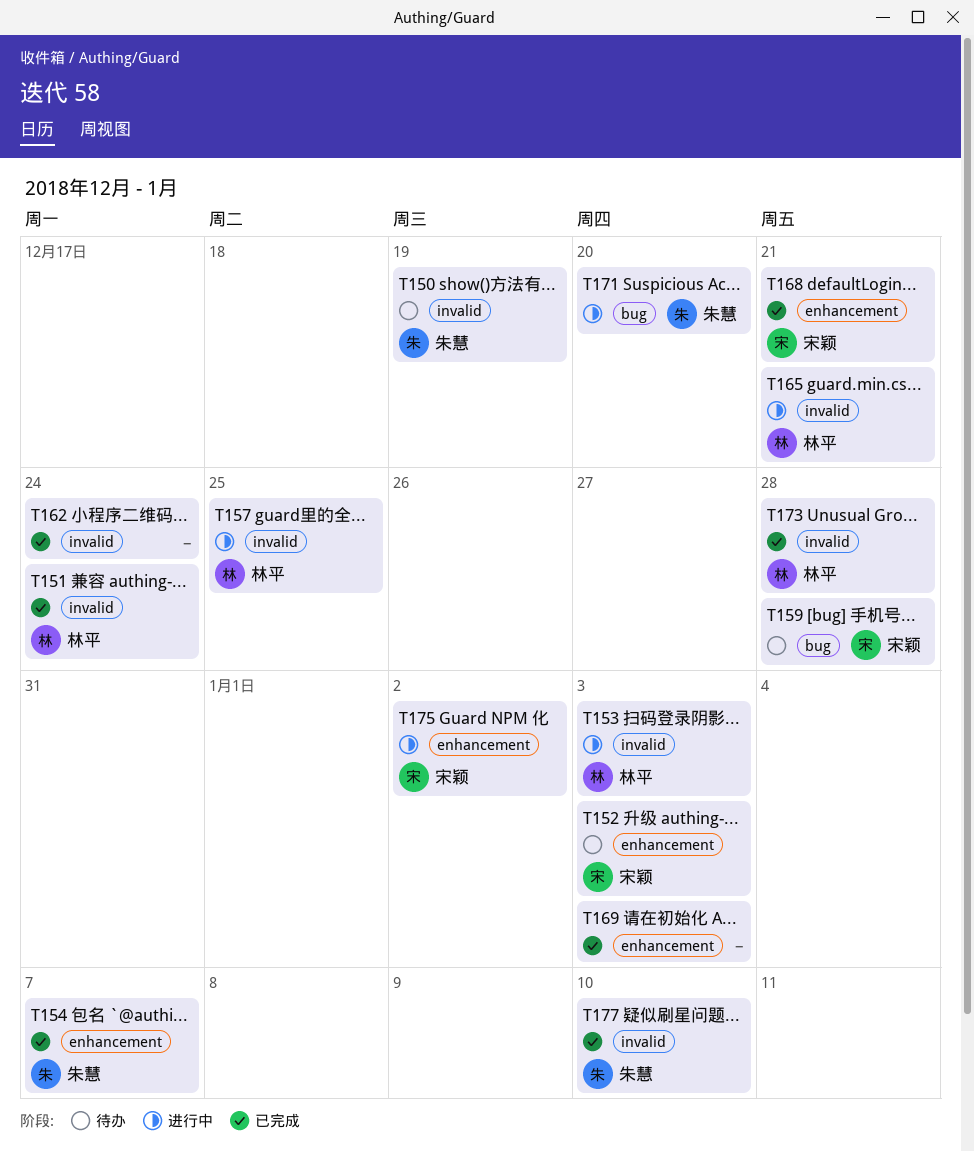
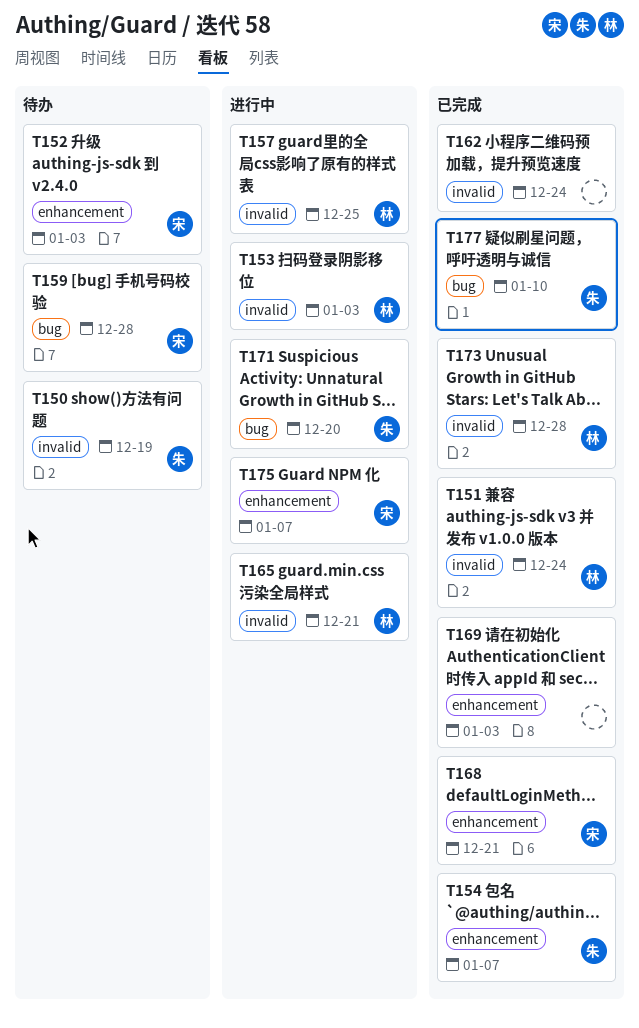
T175, due: Jan 2 -> Jan 7
T177, label: invalid -> bug

